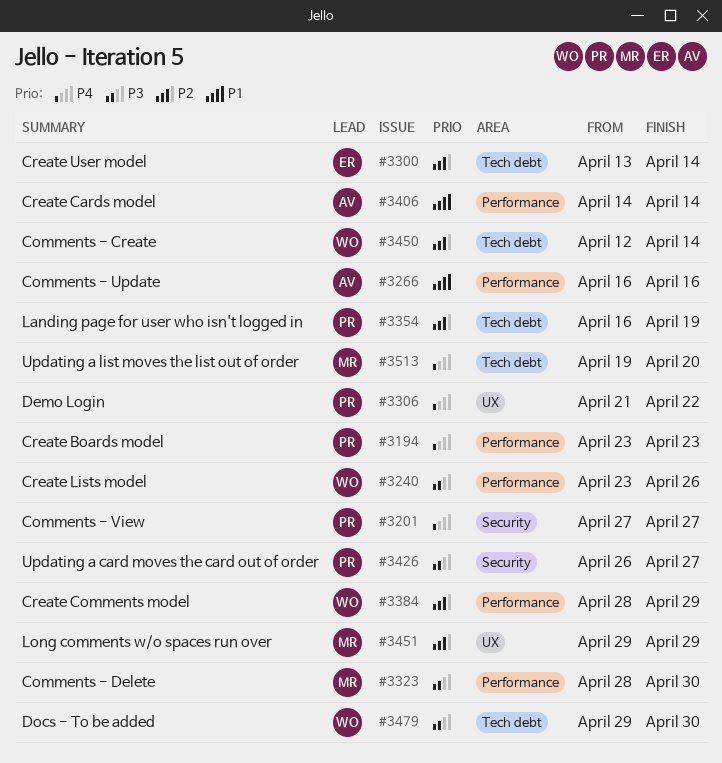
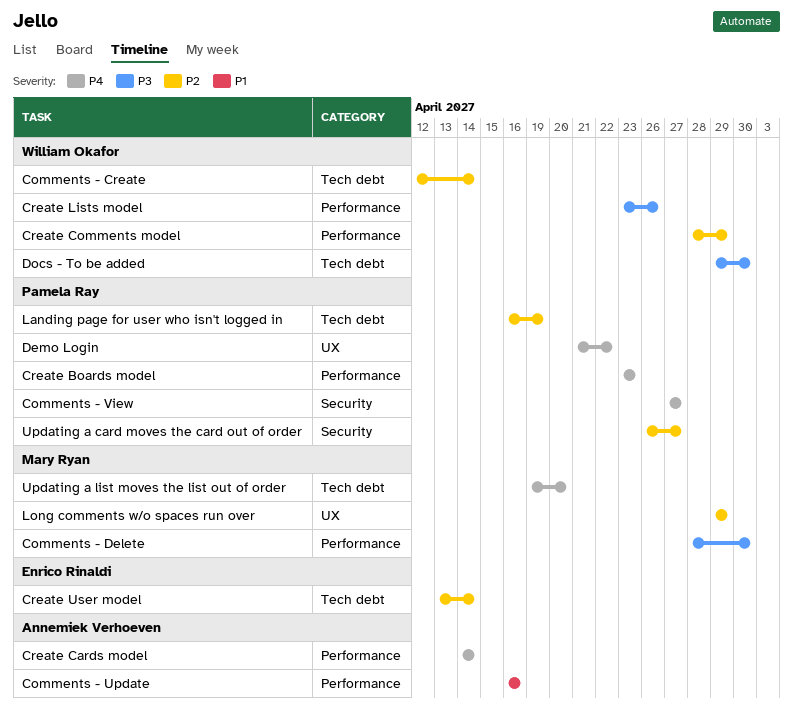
Create Cards model, priority: P1 -> P4
Updating a card moves the card out of order, priority: P3 -> P2

